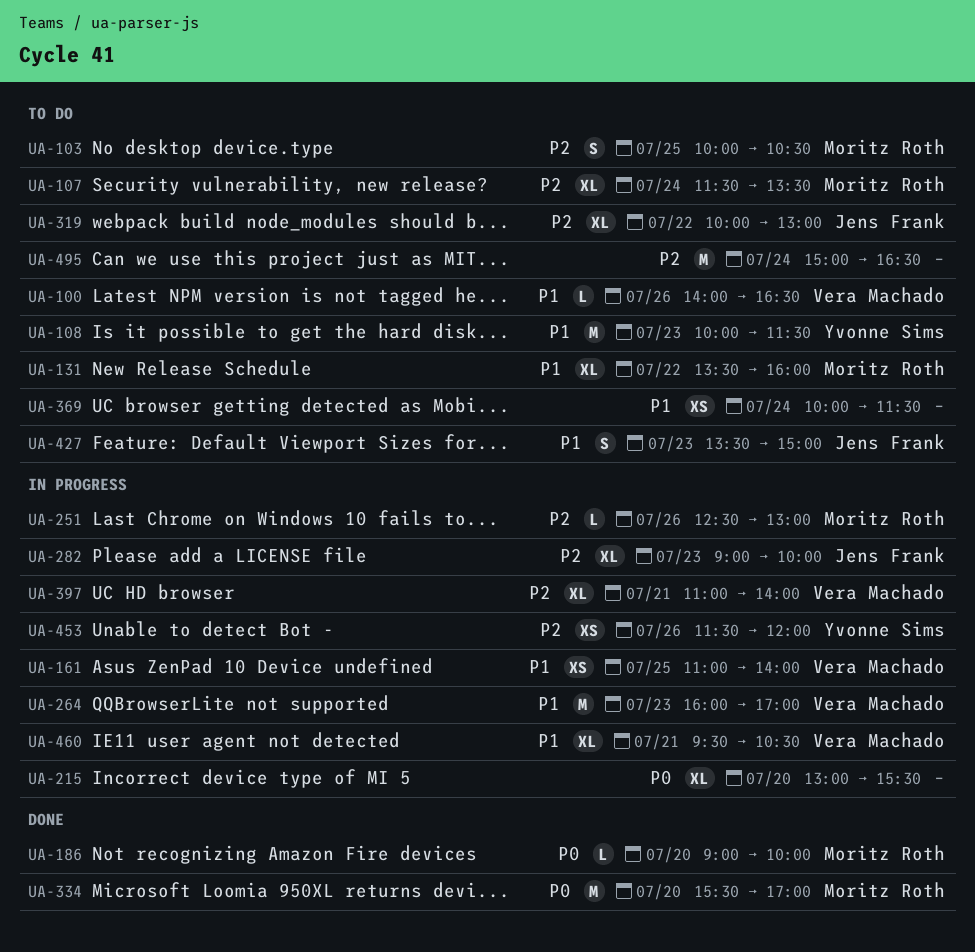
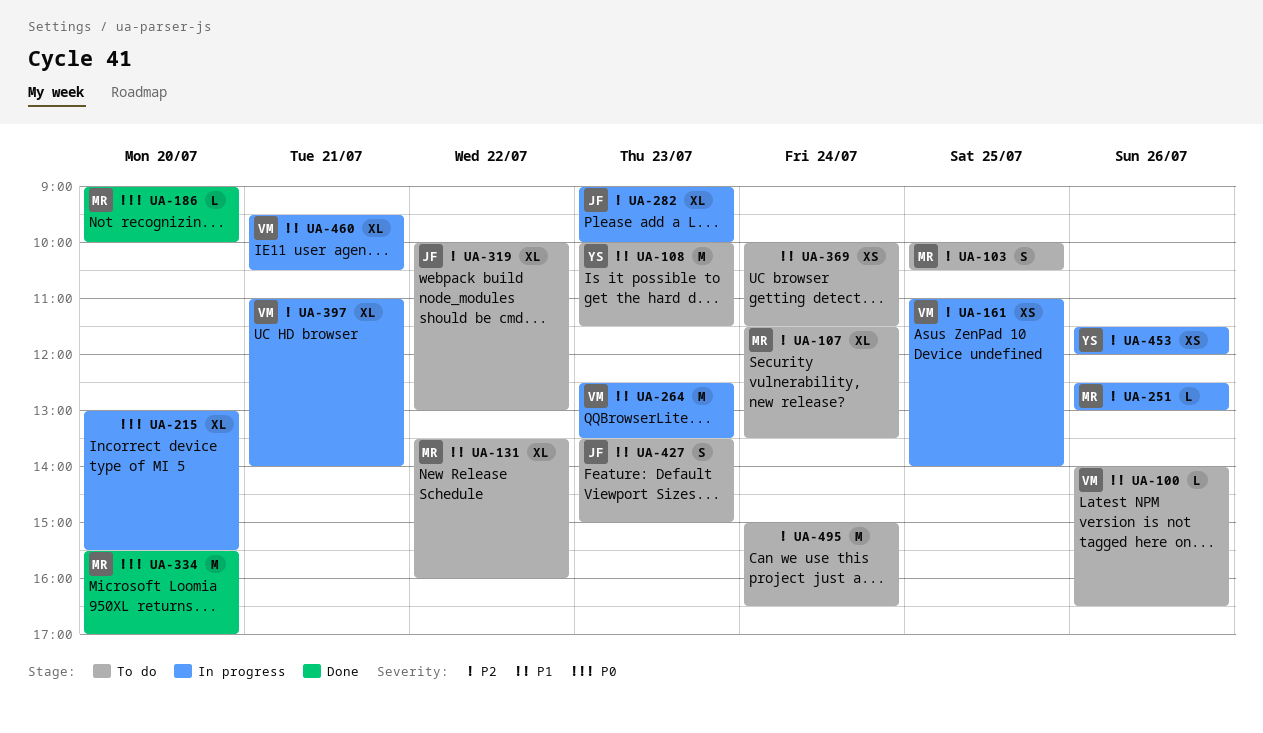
UA-161, priority: P1 -> P2
UA-264, begins: 16:00 -> 12:30
UA-264, ends: 17:00 -> 13:30

